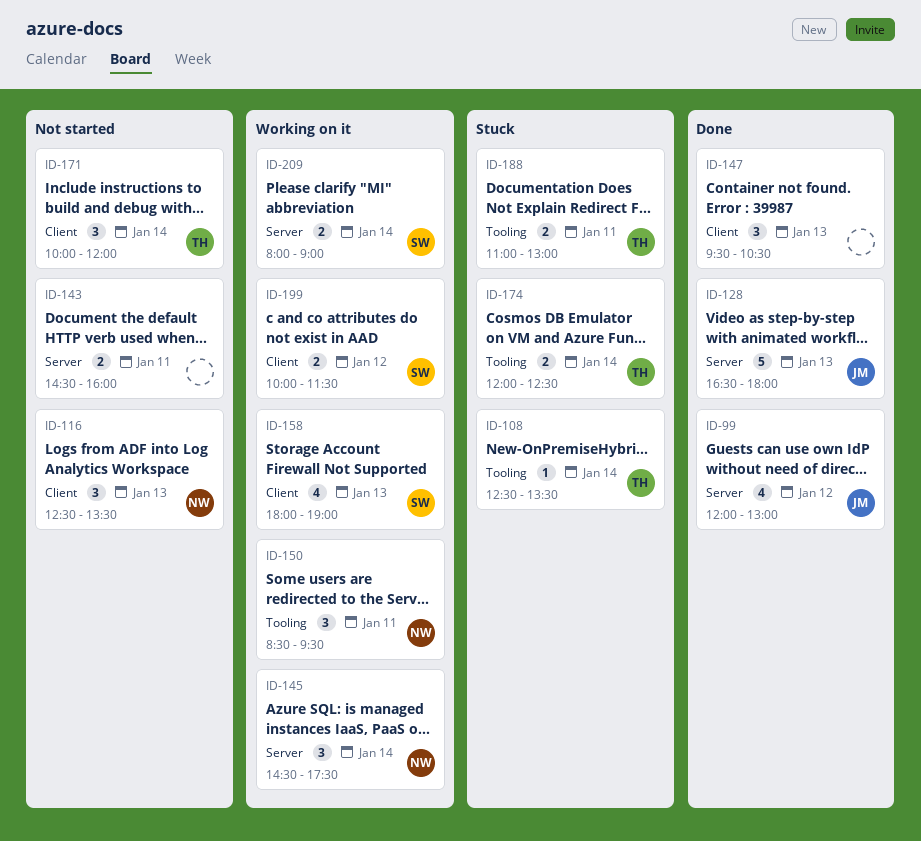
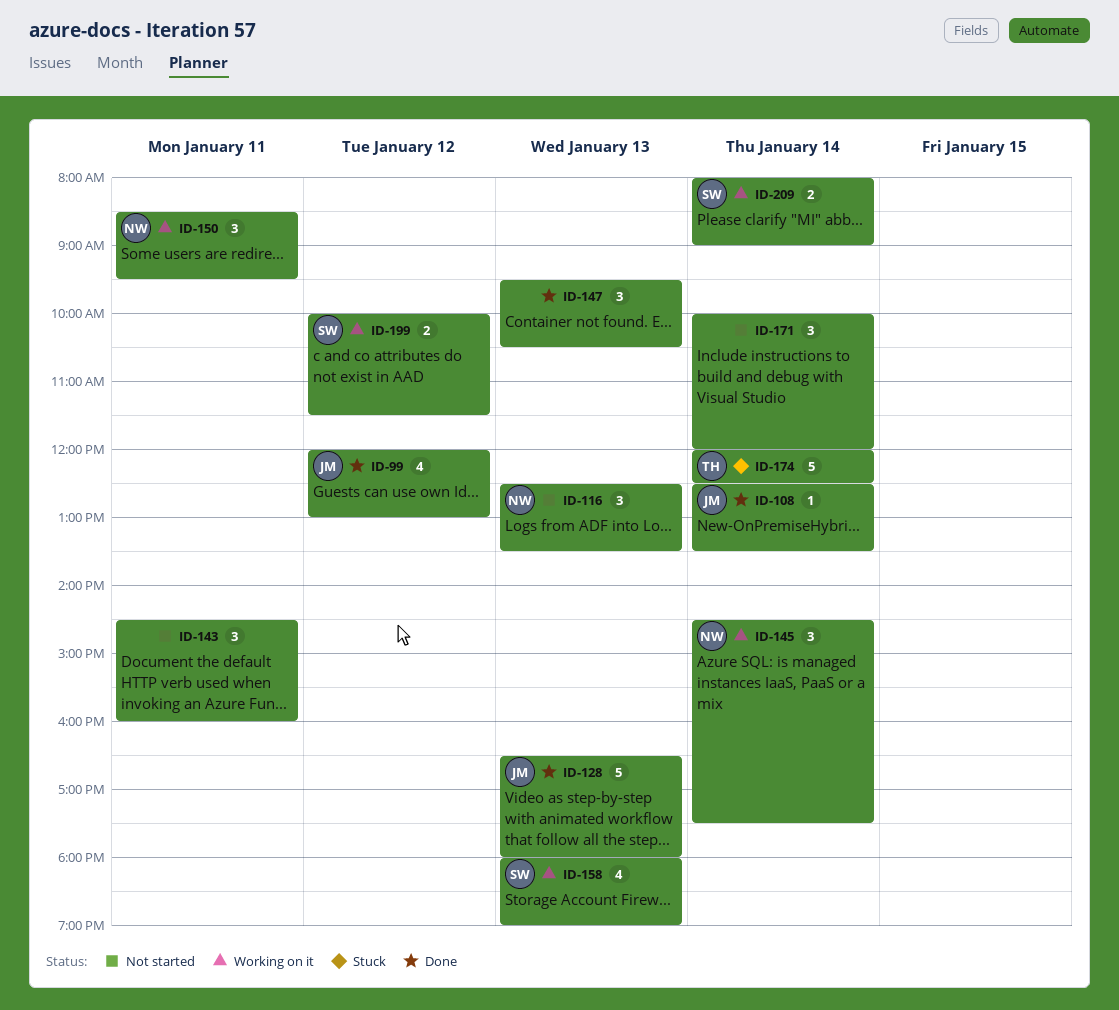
ID-108, status: Stuck -> Done
ID-108, owner: TH -> JM
ID-143, estimate: 2 -> 3
ID-171, owner: TH -> none
ID-174, estimate: 2 -> 5
ID-188: present -> none

